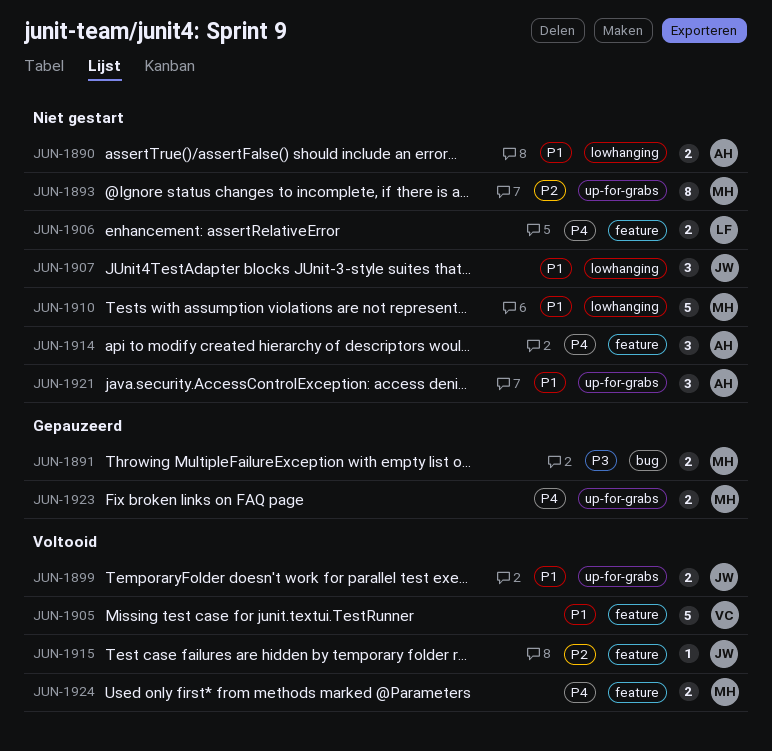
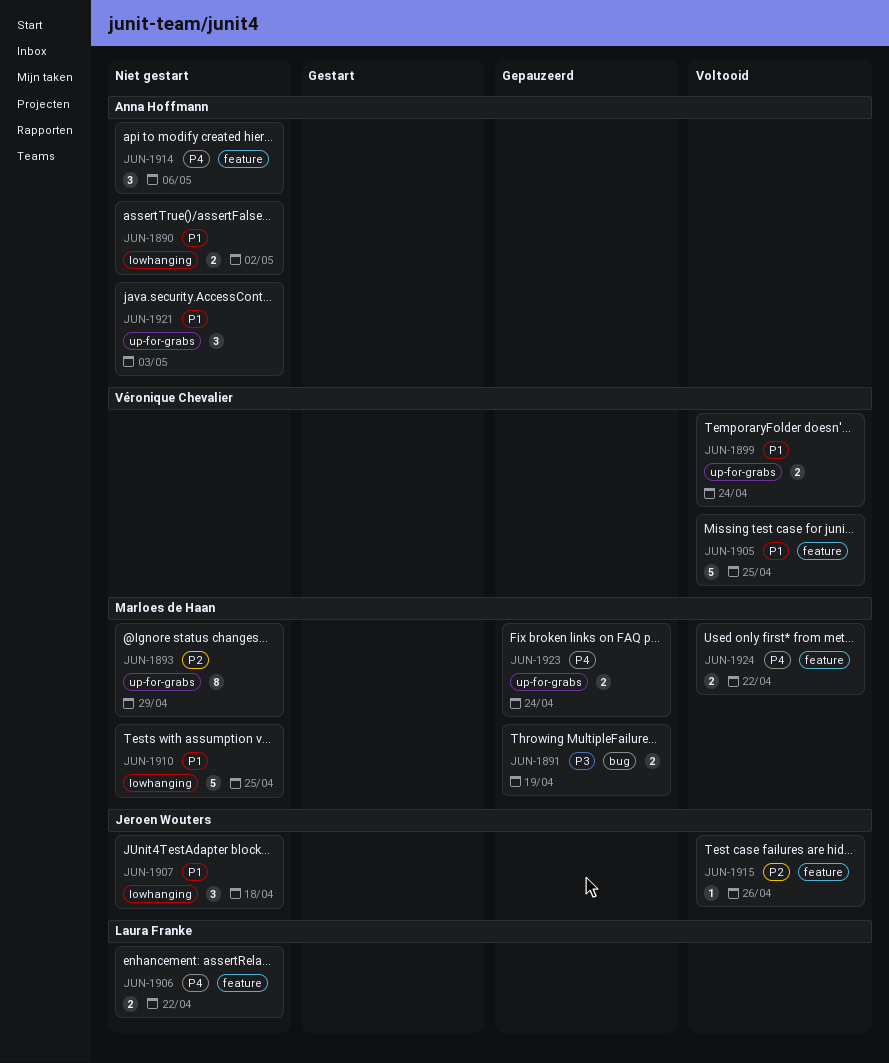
JUN-1899, owner: Jeroen Wouters -> Véronique Chevalier

